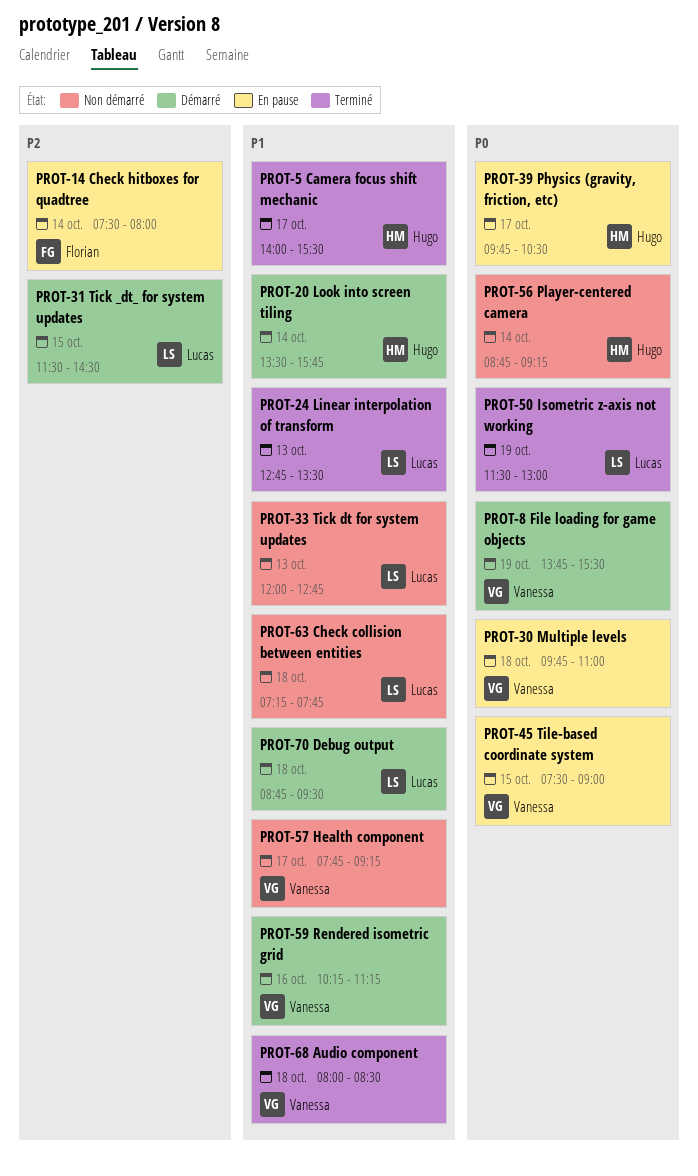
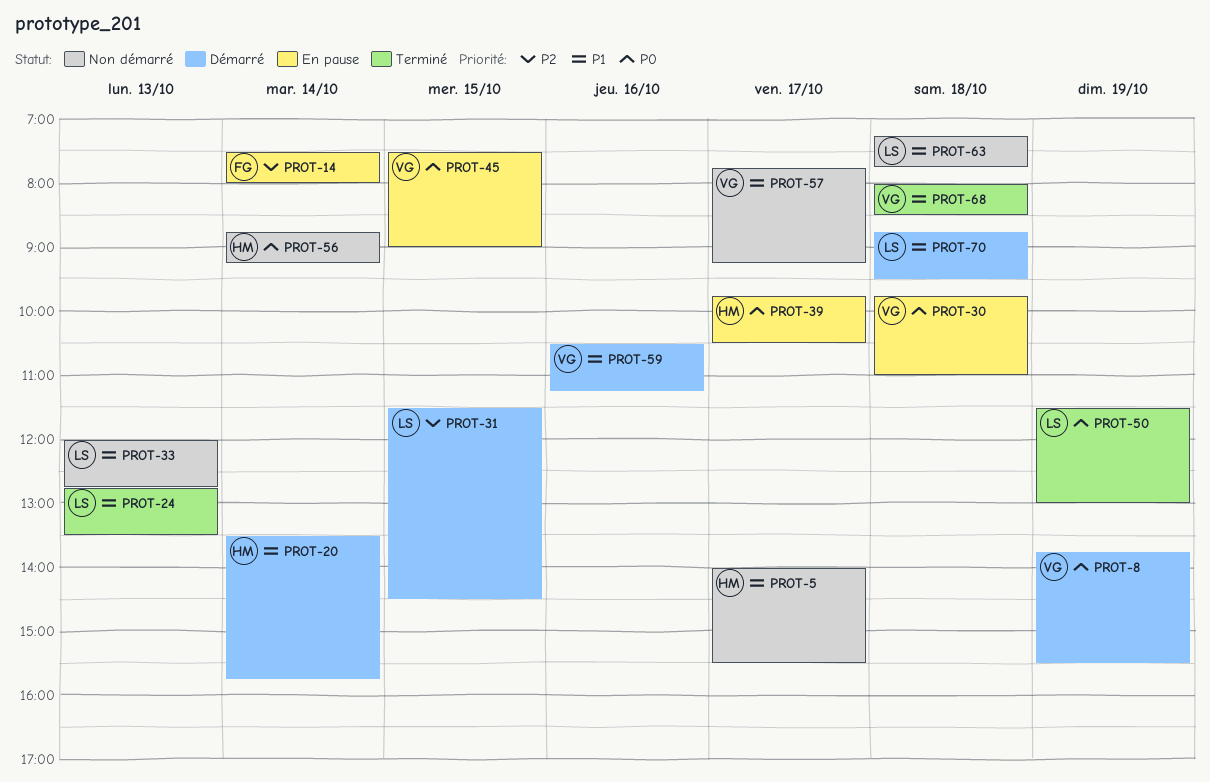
PROT-5, status: Terminé -> Non démarré
PROT-59, begins: 10:15 -> 10:30

